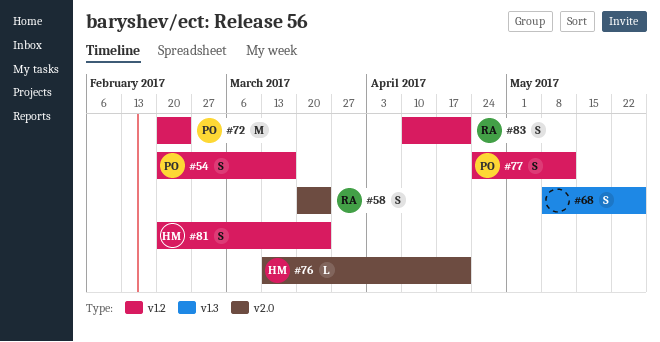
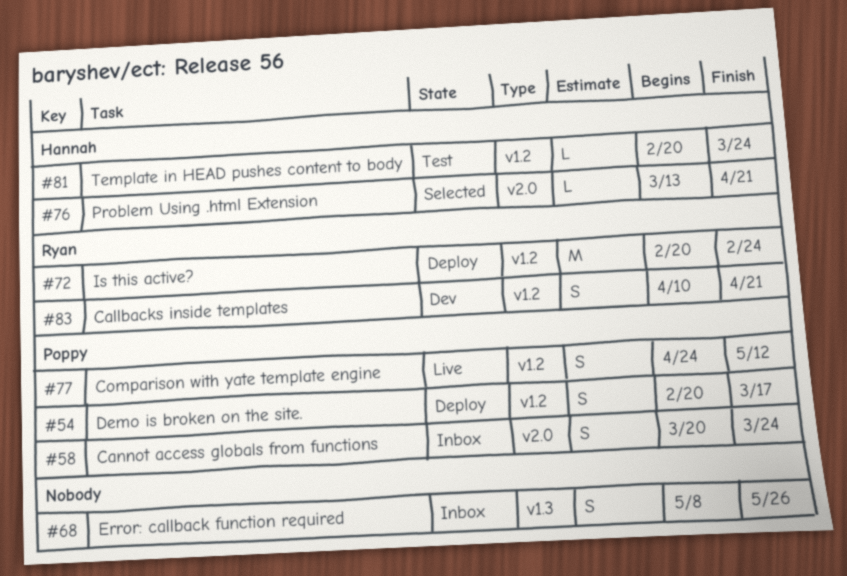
#58, owner: Ryan -> Poppy
#72, owner: Poppy -> Ryan
#81, estimate: S -> L

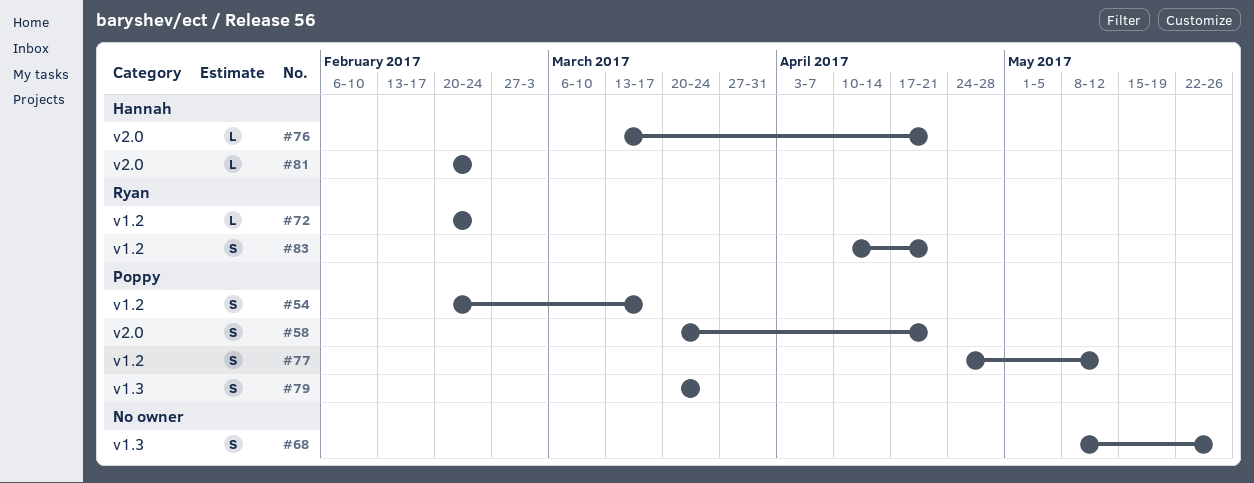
#58, due: Mar 24 -> Apr 21
#72, estimate: M -> L
#79: none -> present
#81, label: v1.2 -> v2.0
#81, due: Mar 24 -> Feb 24

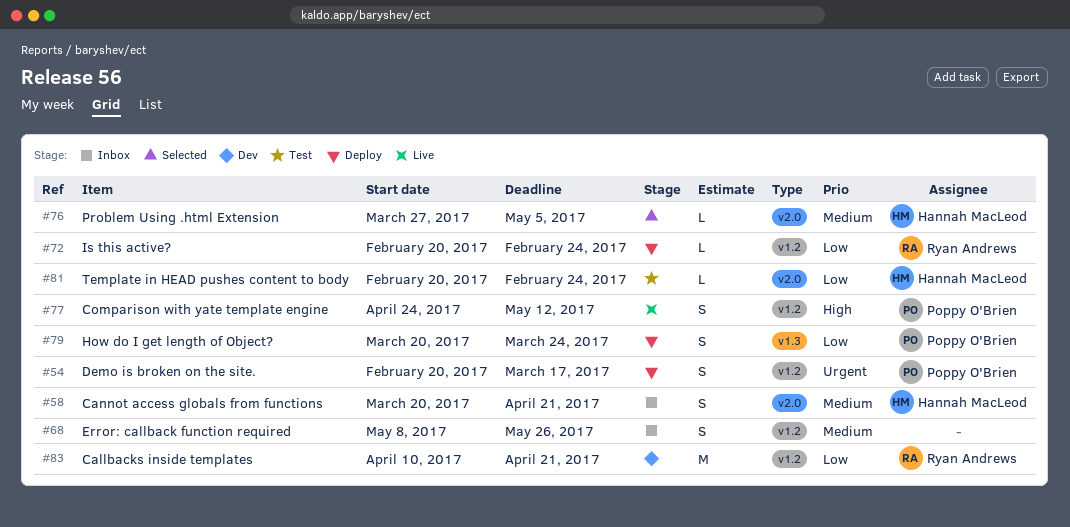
#58, owner: Poppy O'Brien -> Hannah MacLeod
#68, label: v1.3 -> v1.2
#76, start: Mar 13 -> Mar 27
#76, due: Apr 21 -> May 5
#83, estimate: S -> M

